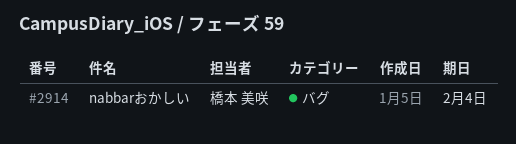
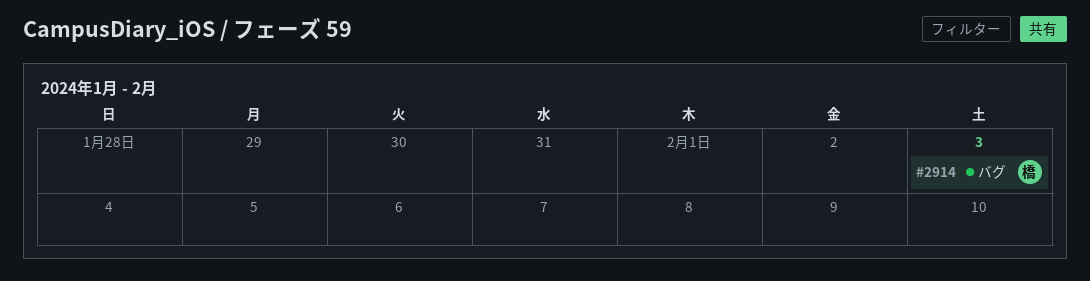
#2914, due: Feb 4 -> Feb 3

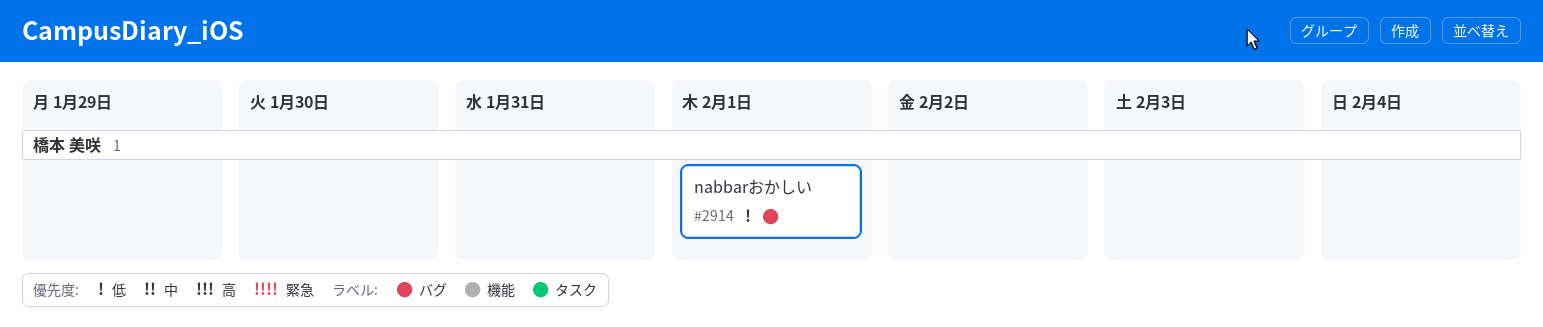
#2914, due: Feb 3 -> Feb 1

